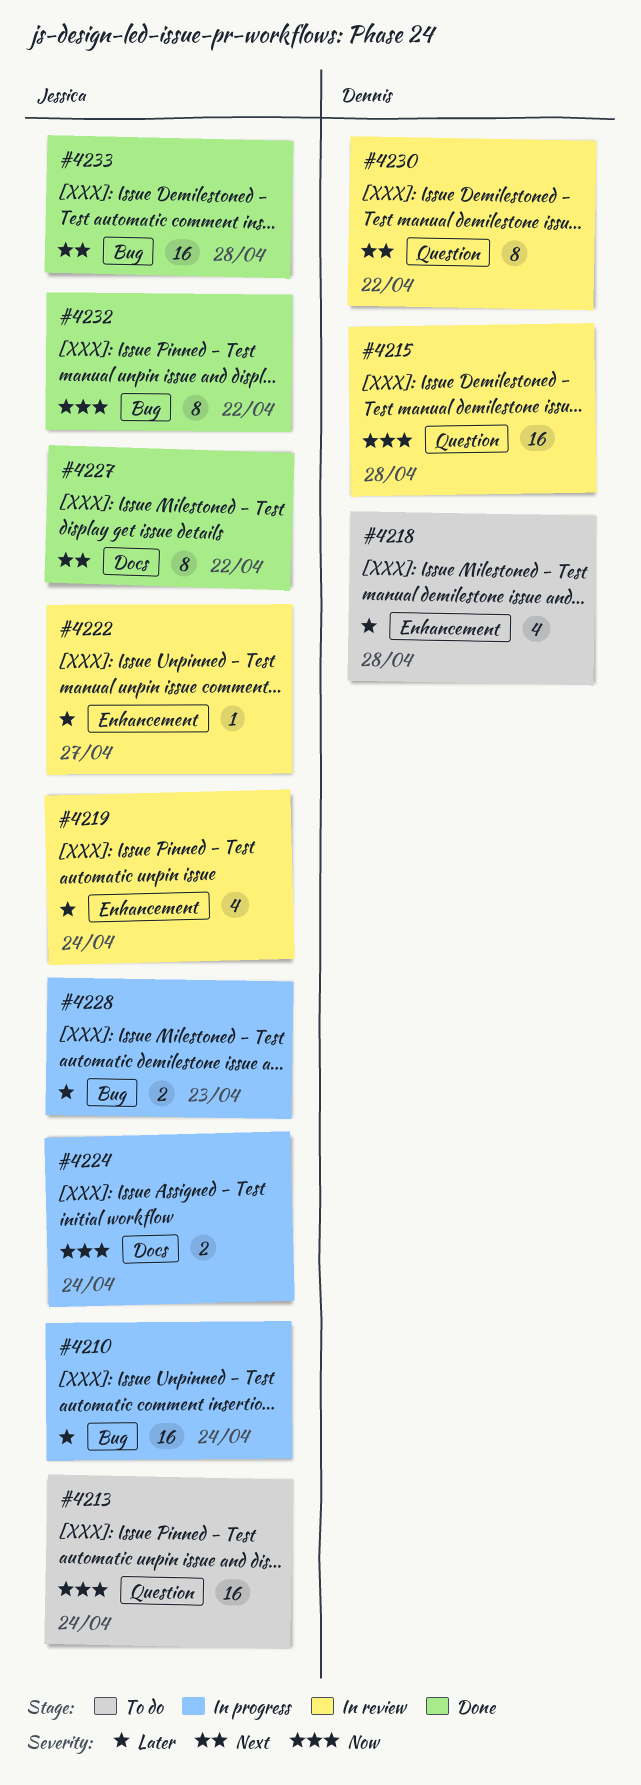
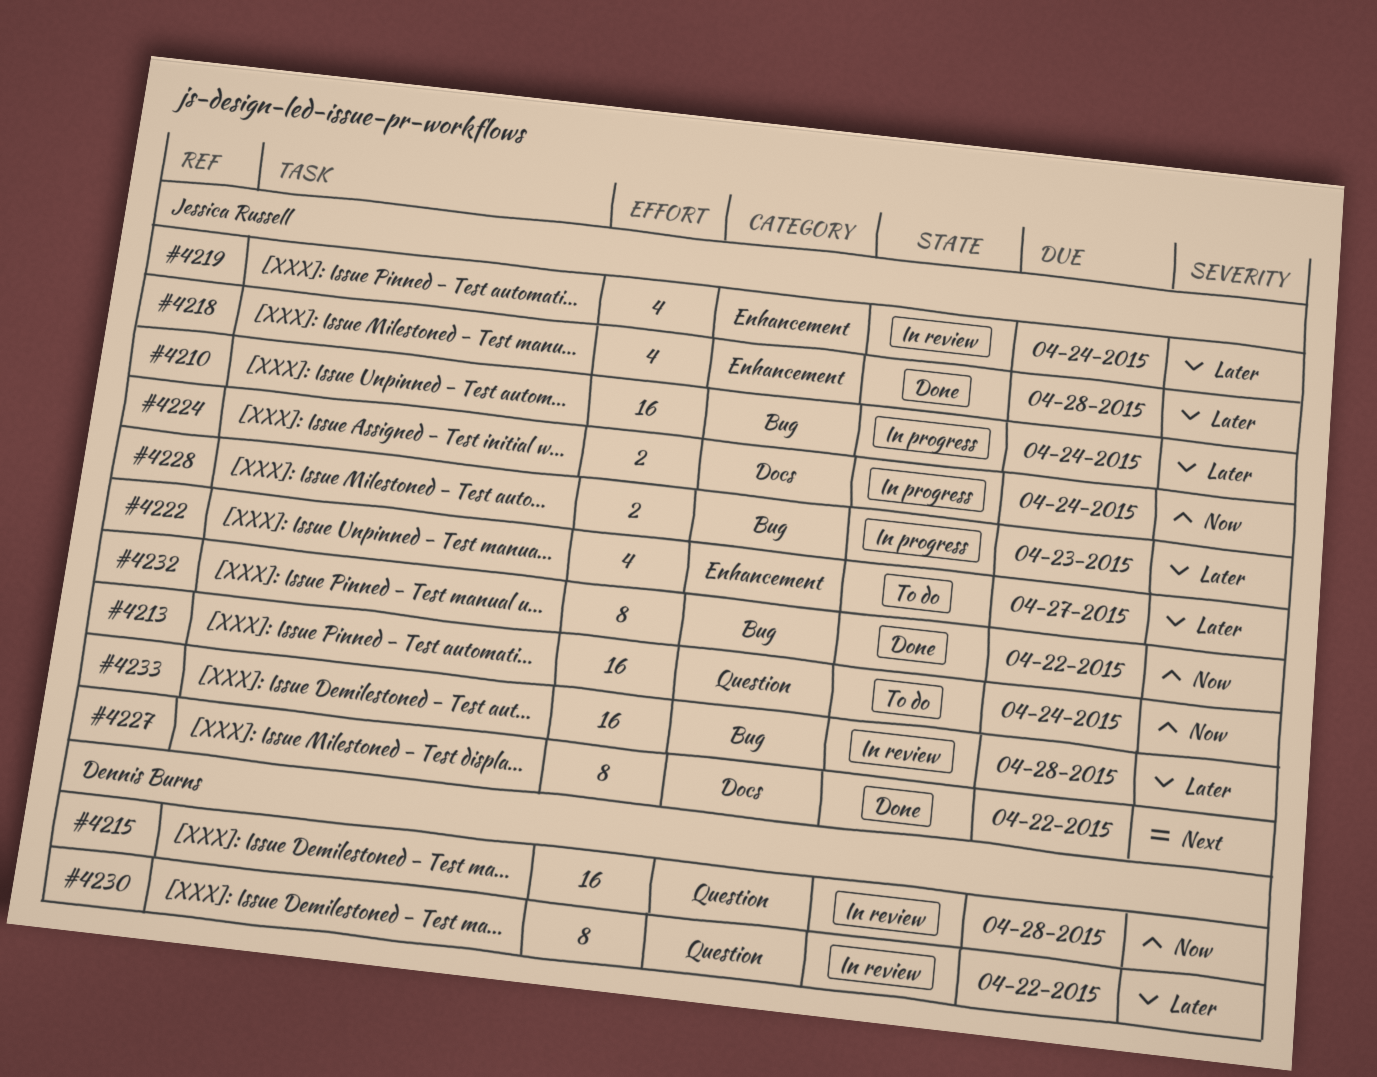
#4218, status: To do -> Done
#4218, owner: Dennis Burns -> Jessica Russell
#4222, status: In review -> To do
#4222, estimate: 1 -> 4
#4230, priority: Next -> Later
#4233, status: Done -> In review
#4233, priority: Next -> Later

